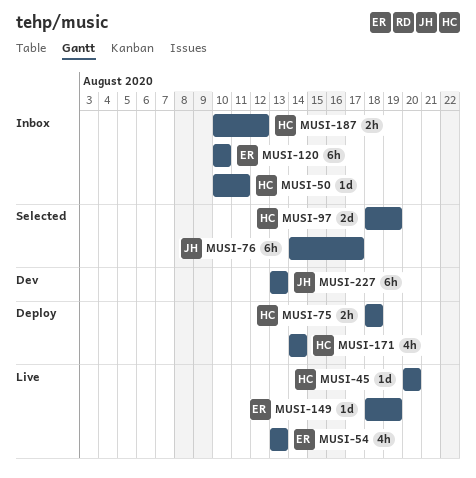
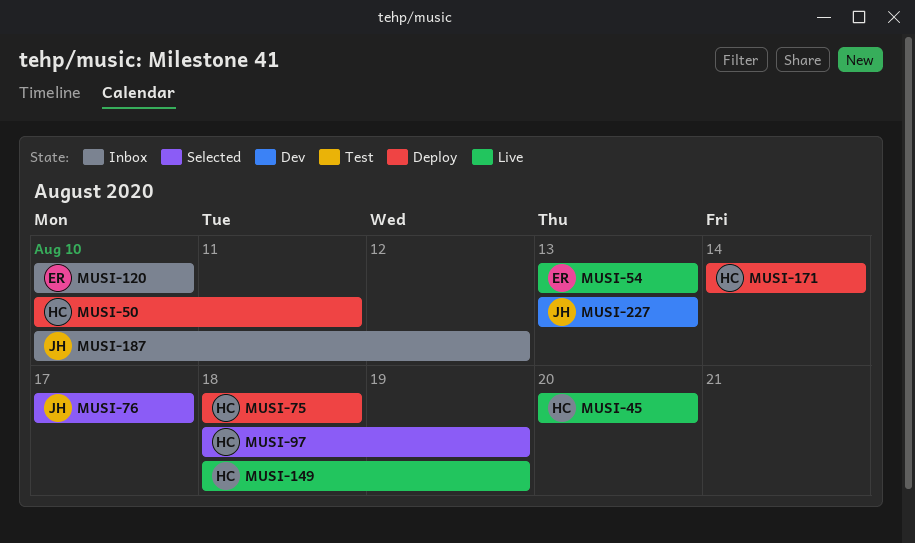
MUSI-50, status: Inbox -> Deploy
MUSI-76, start: Aug 14 -> Aug 17
MUSI-149, owner: ER -> HC
MUSI-187, owner: HC -> JH

